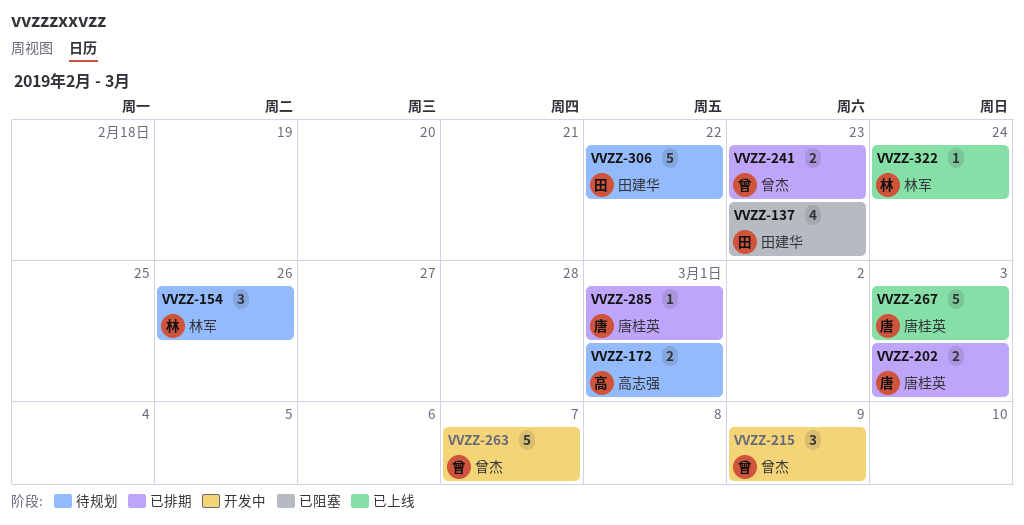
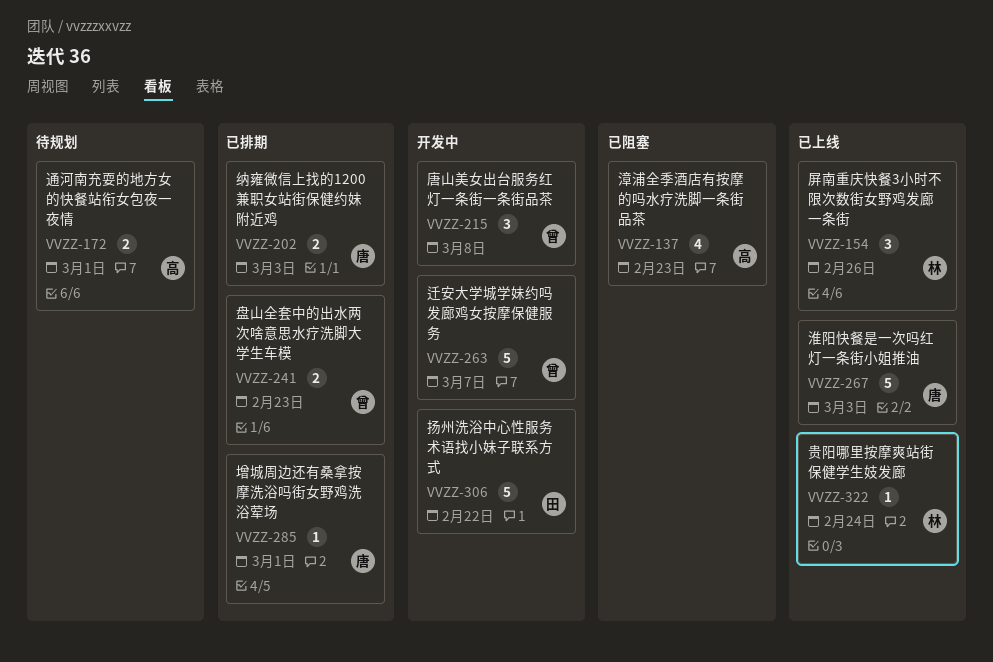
VVZZ-137, owner: 田建华 -> 高志强
VVZZ-154, status: 待规划 -> 已上线
VVZZ-215, due: Mar 9 -> Mar 8
VVZZ-306, status: 待规划 -> 开发中

